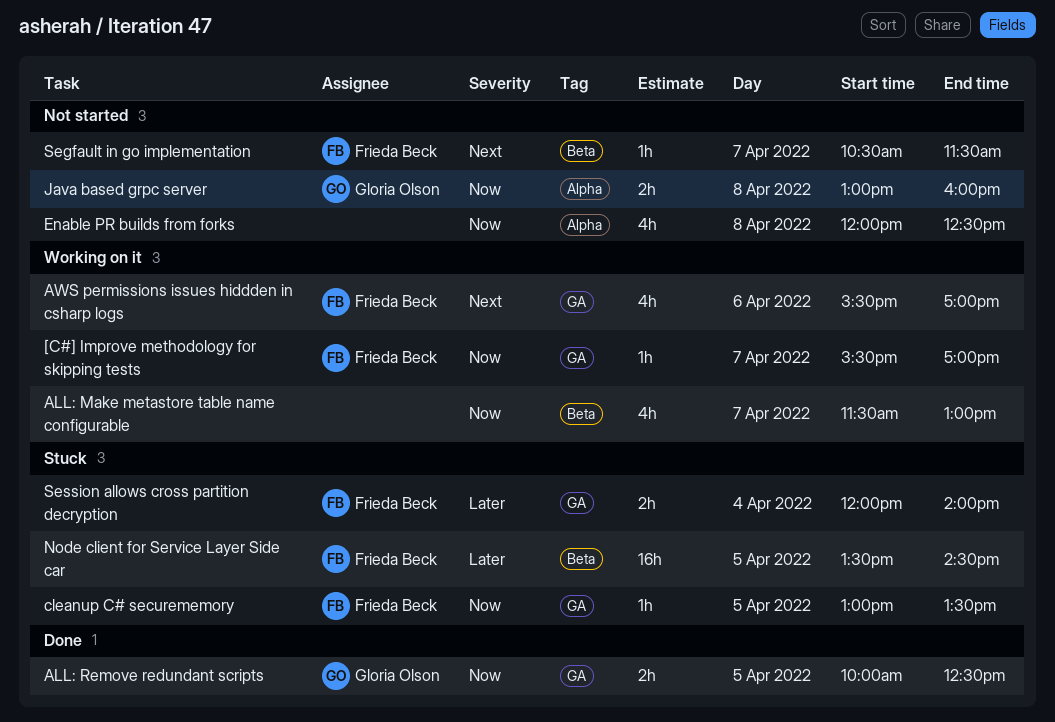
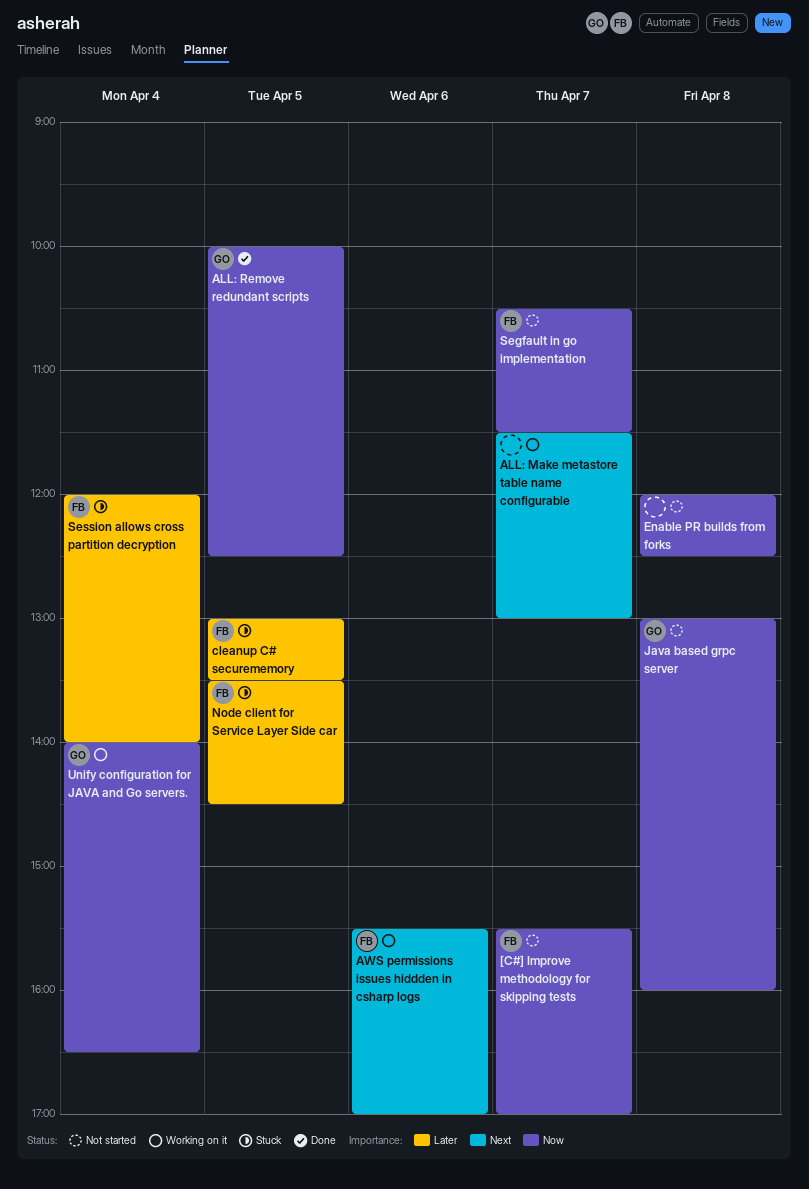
[C#] Improve methodology for skipping tests, status: Working on it -> Not started
ALL: Make metastore table name configurable, priority: Now -> Next
cleanup C# securememory, priority: Now -> Later
Segfault in go implementation, priority: Next -> Now
Unify configuration for JAVA and Go servers.: none -> present

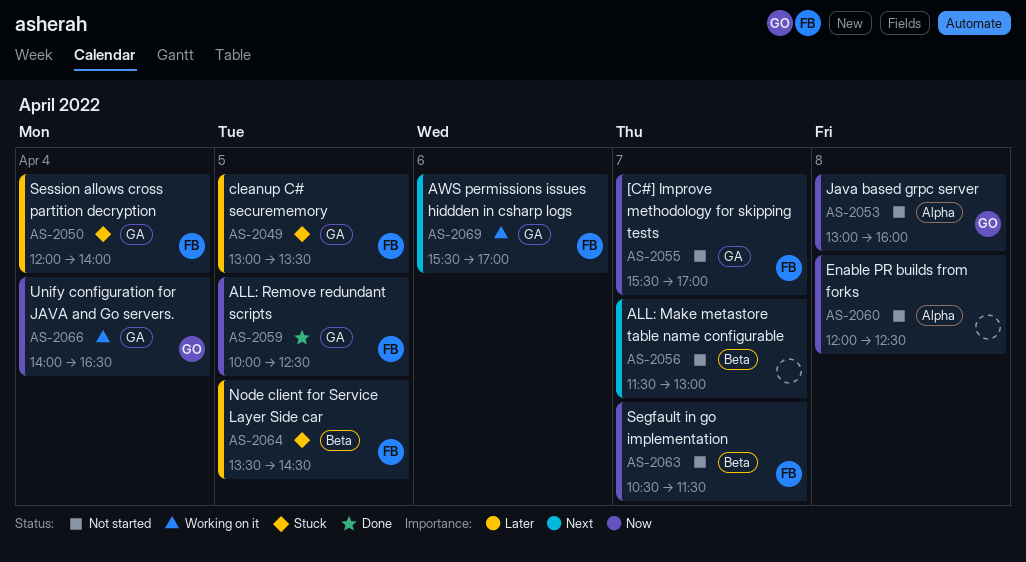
ALL: Make metastore table name configurable, status: Working on it -> Not started
ALL: Remove redundant scripts, owner: GO -> FB

